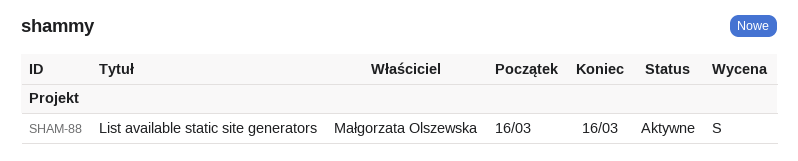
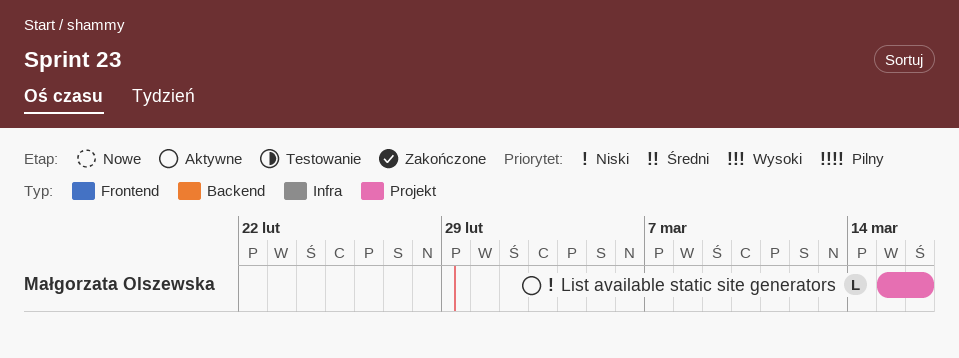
List available static site generators, estimate: S -> L
List available static site generators, start: Mar 16 -> Mar 15

